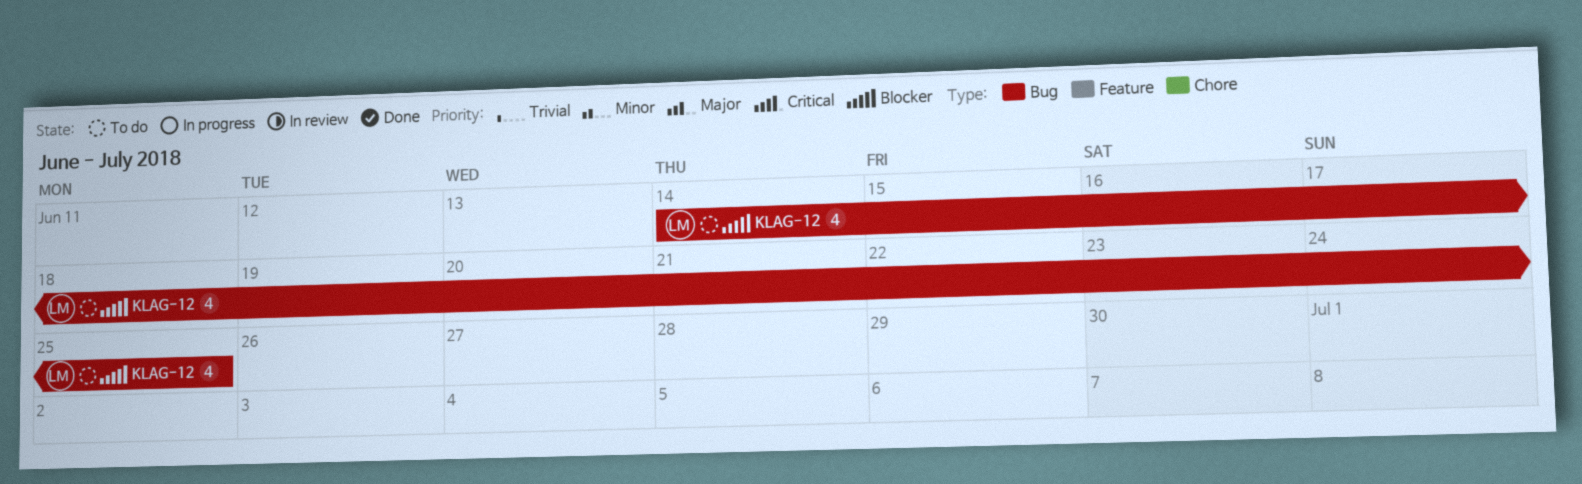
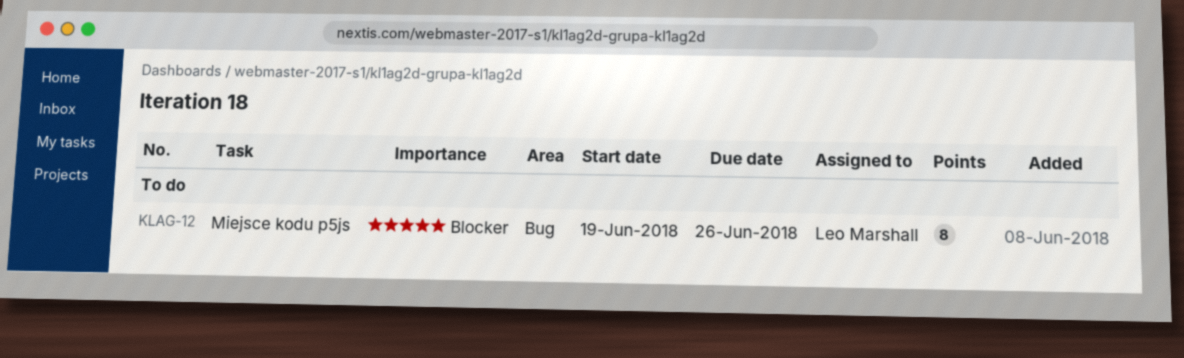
KLAG-12, estimate: 4 -> 8
KLAG-12, start: Jun 14 -> Jun 19
KLAG-12, due: Jun 25 -> Jun 26

